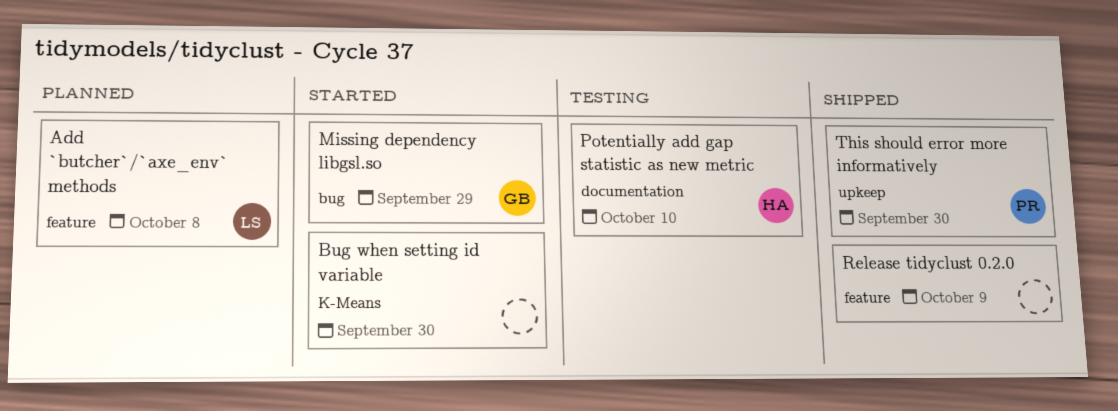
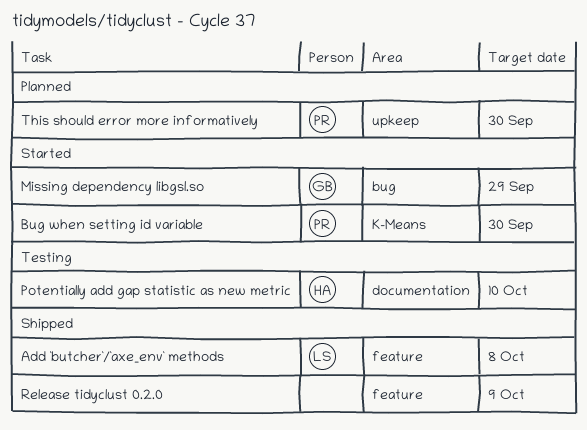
Add `butcher`/`axe_env` methods, status: Planned -> Shipped
Bug when setting id variable, owner: none -> PR
This should error more informatively, status: Shipped -> Planned

